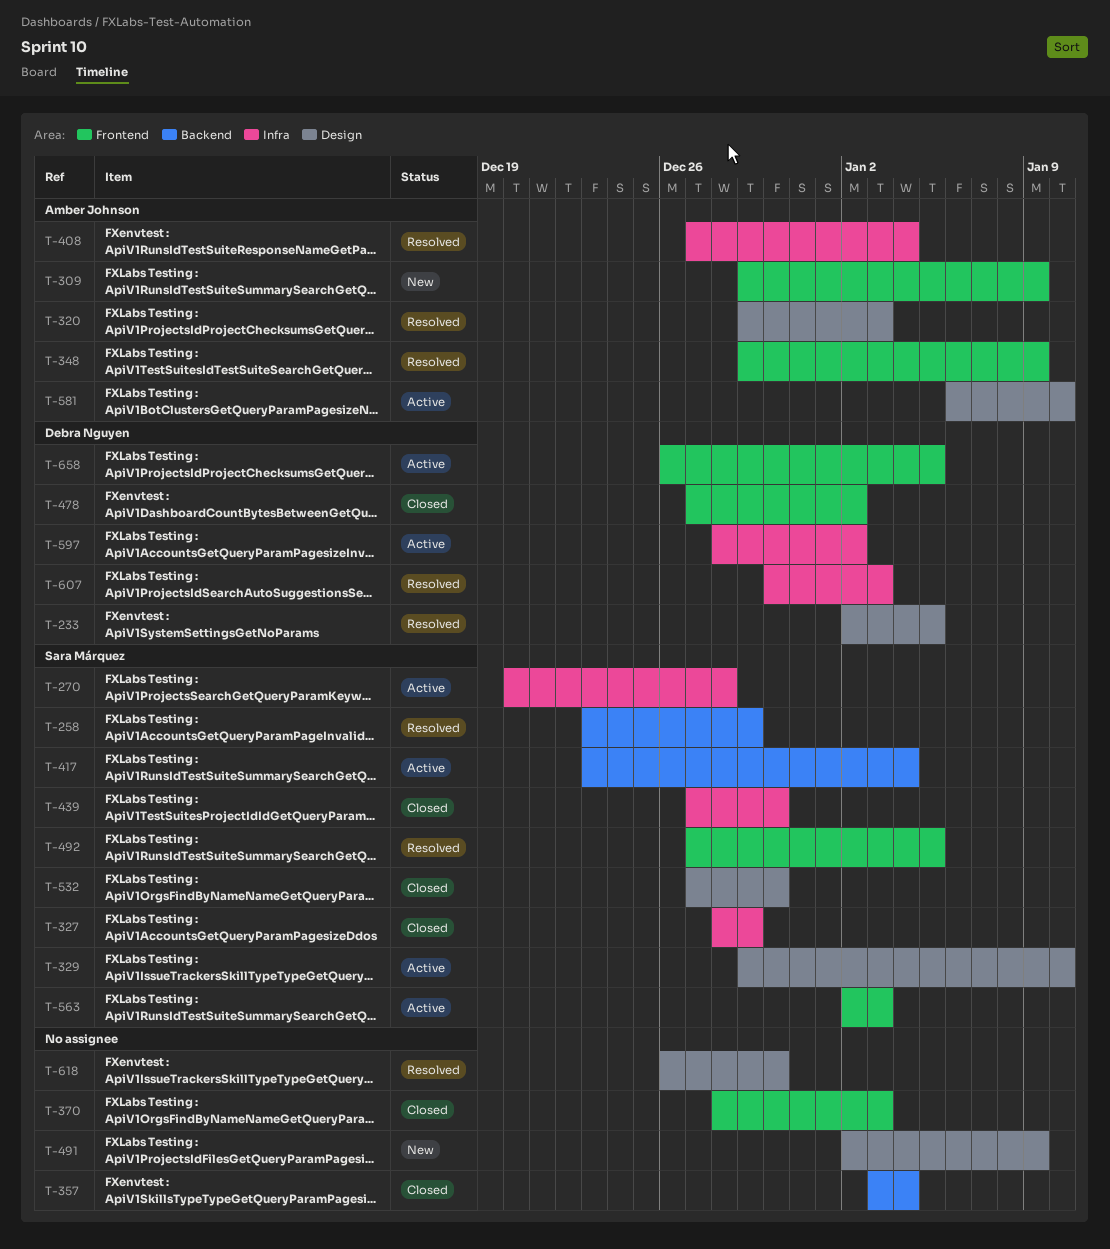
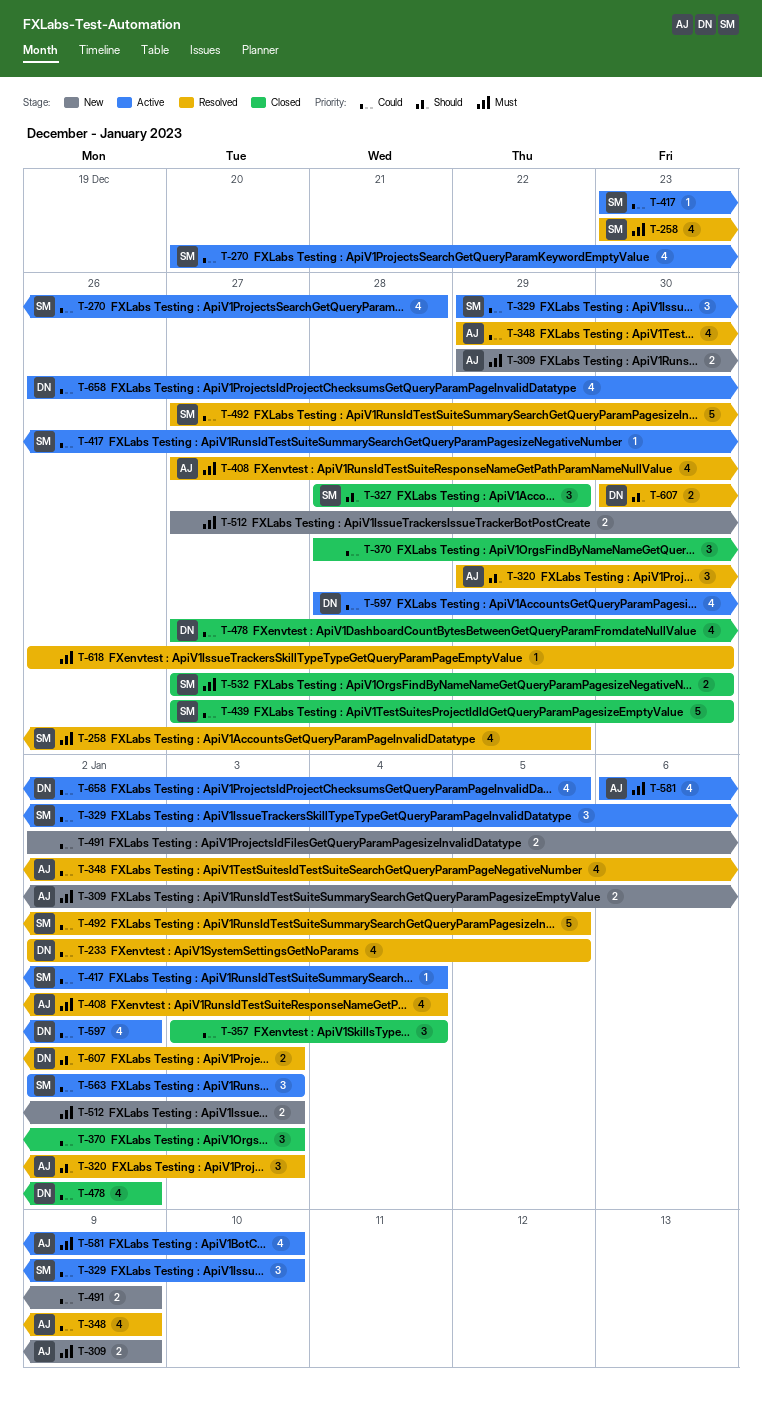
T-512: none -> present

